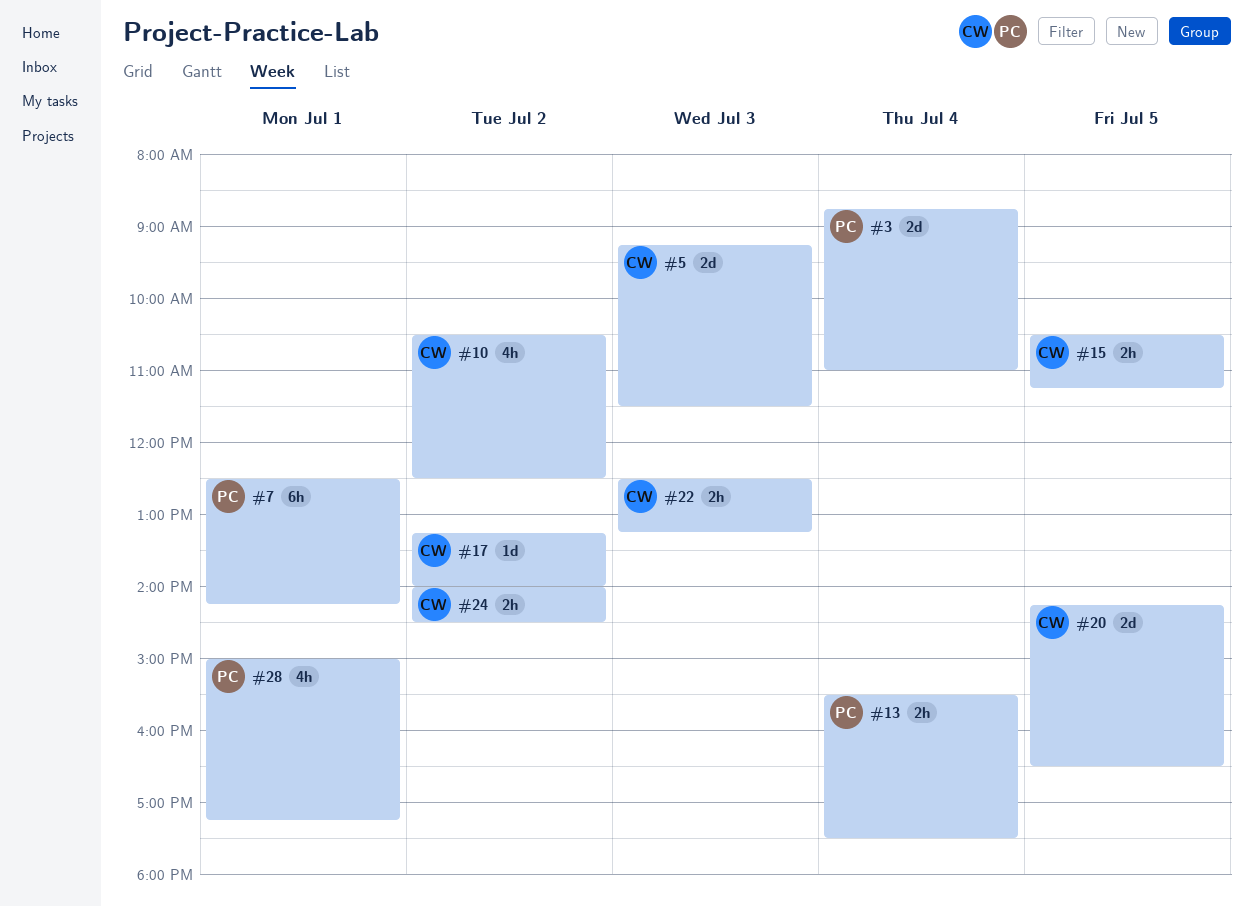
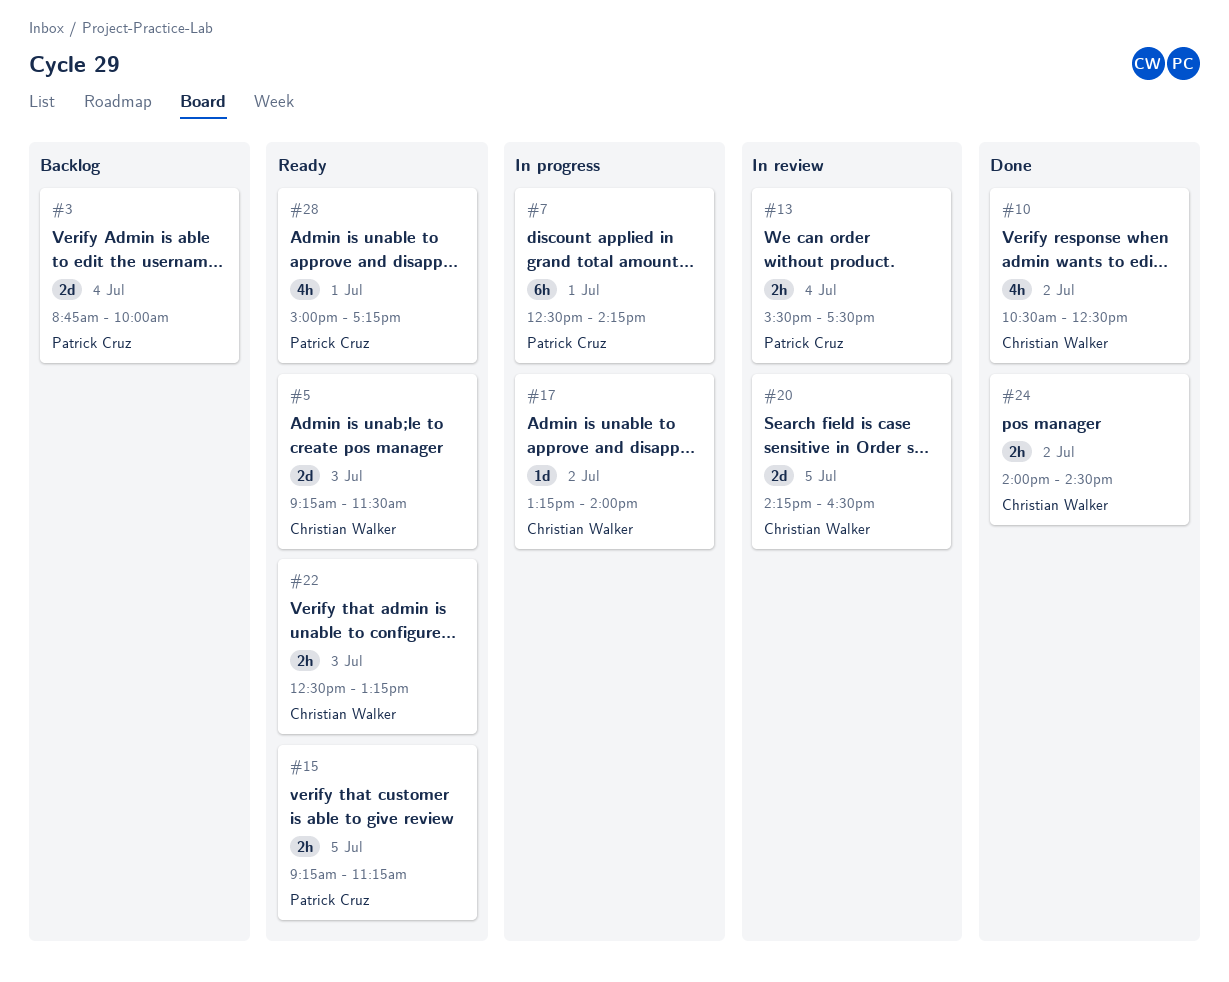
#3, ends: 11:00 -> 10:00
#15, owner: Christian Walker -> Patrick Cruz
#15, begins: 10:30 -> 09:15

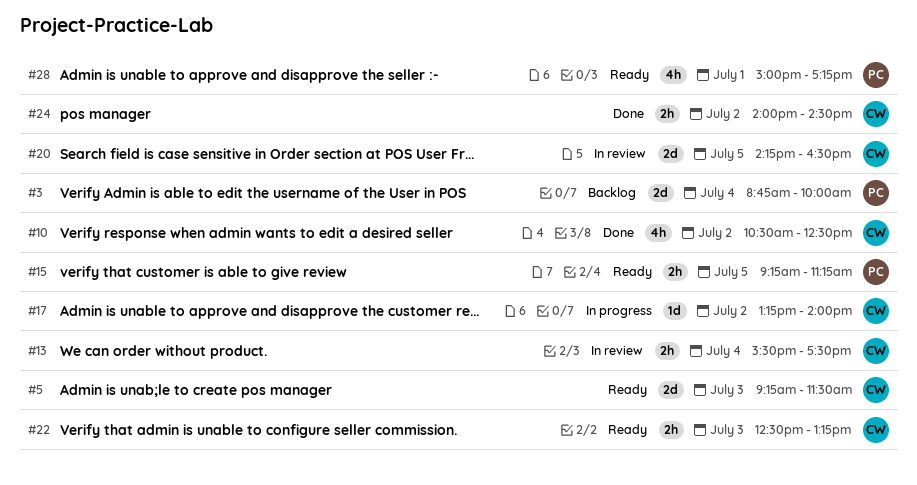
#7: present -> none
#13, owner: Patrick Cruz -> Christian Walker

